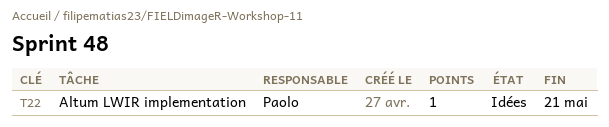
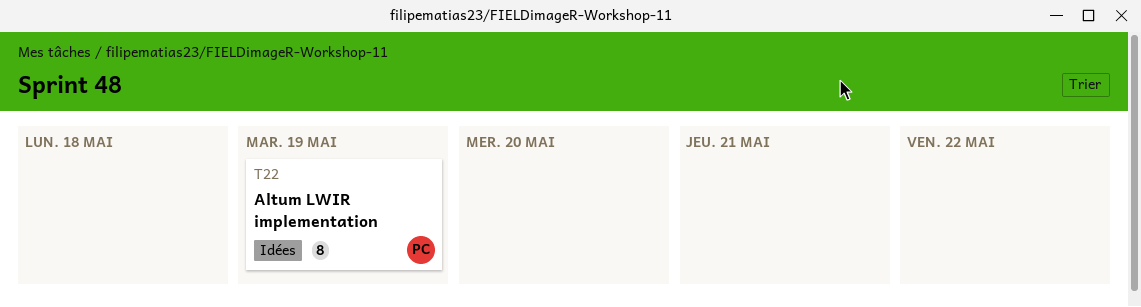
T22, estimate: 1 -> 8
T22, due: May 21 -> May 19

